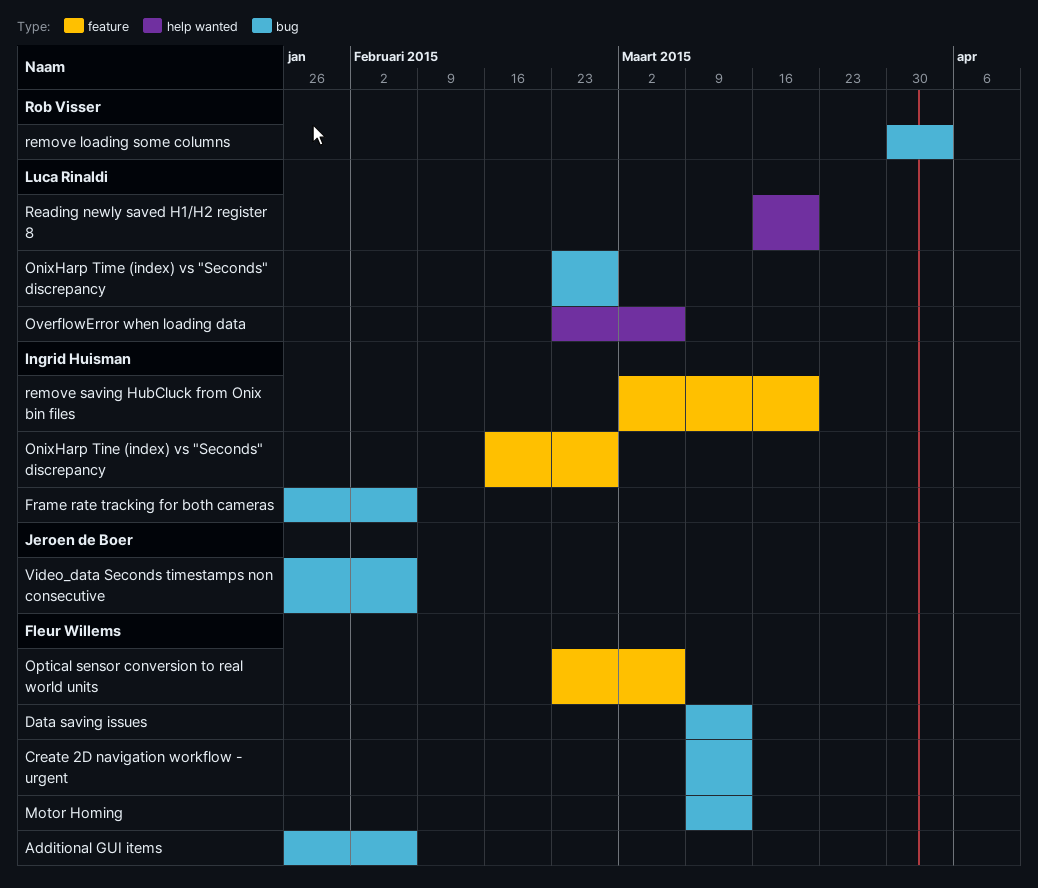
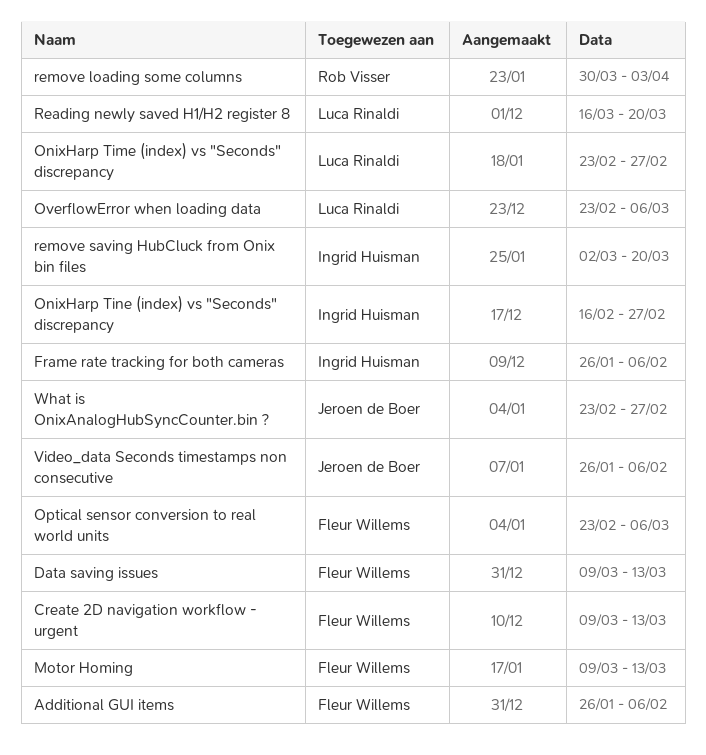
What is OnixAnalogHubSyncCounter.bin ?: none -> present

